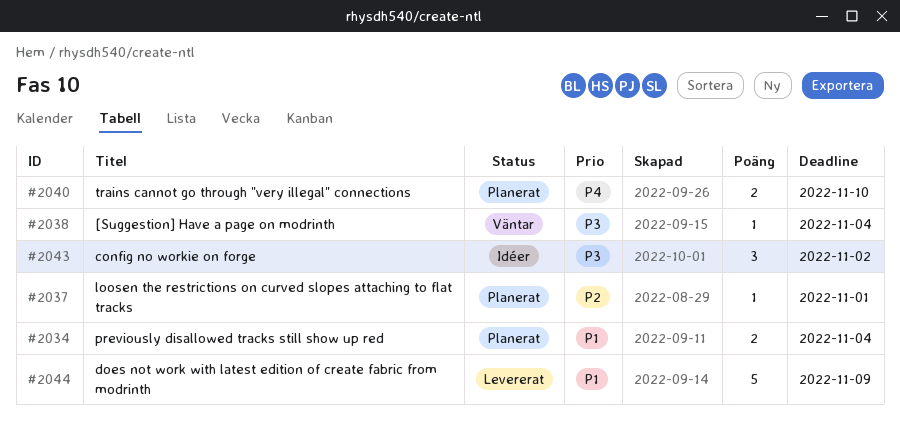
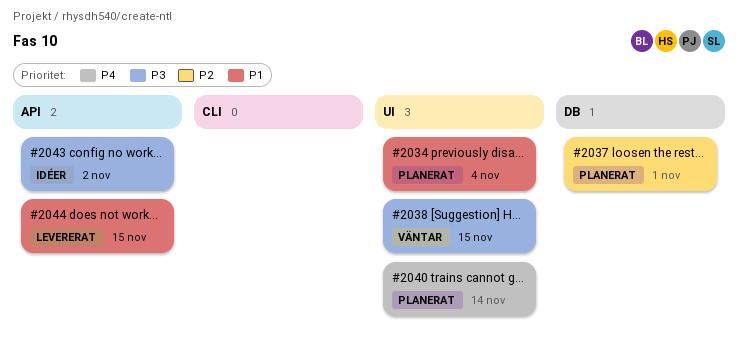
#2038, due: Nov 4 -> Nov 15
#2040, due: Nov 10 -> Nov 14
#2044, due: Nov 9 -> Nov 15

